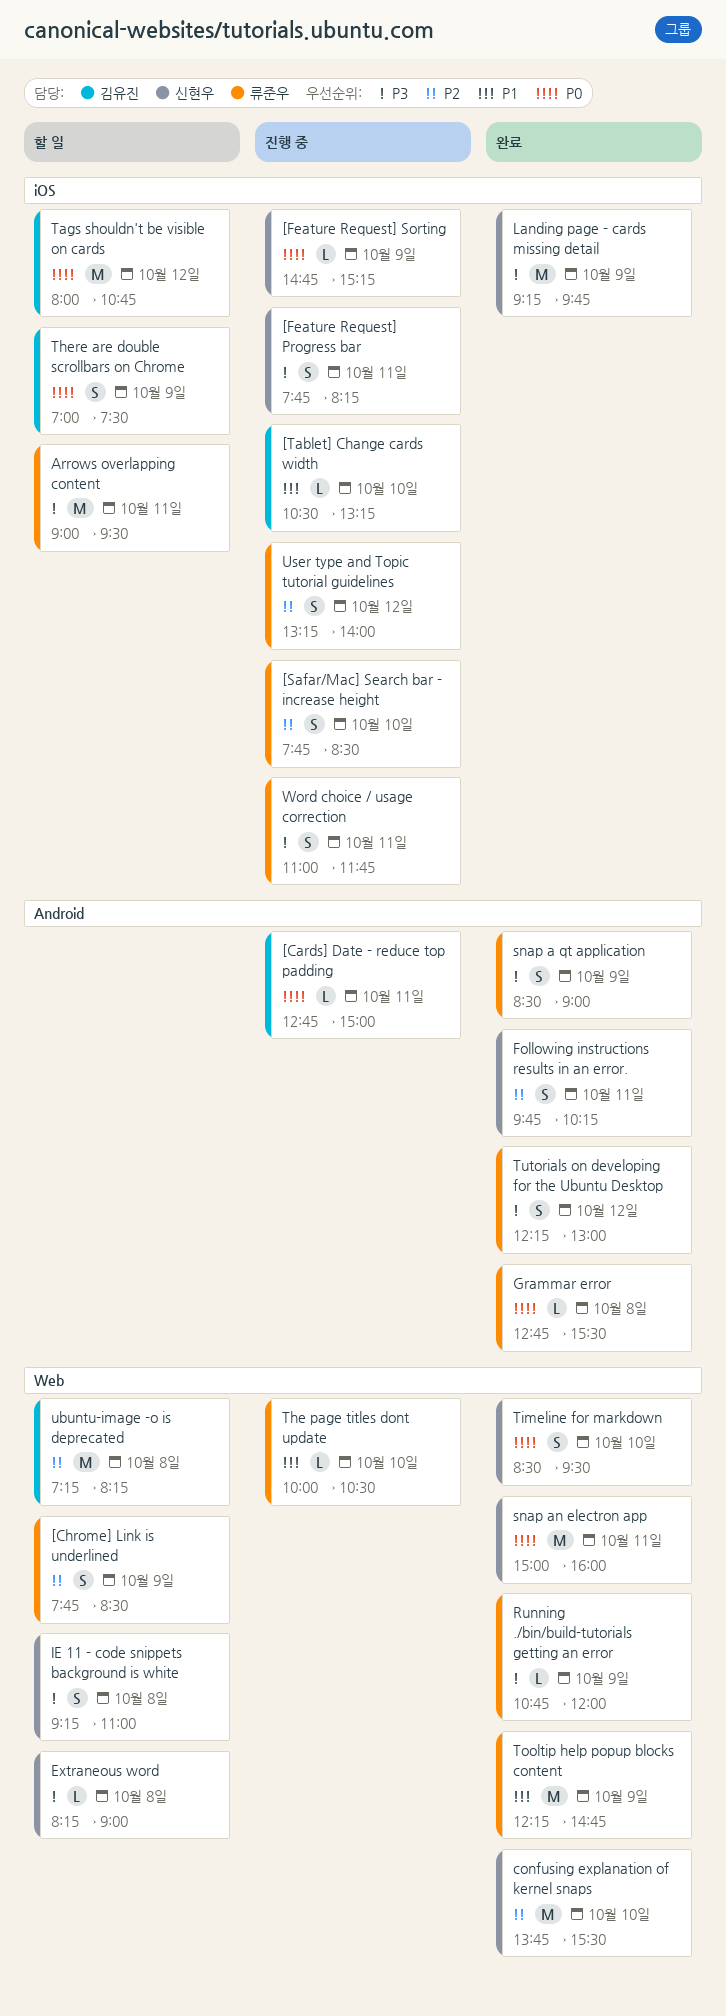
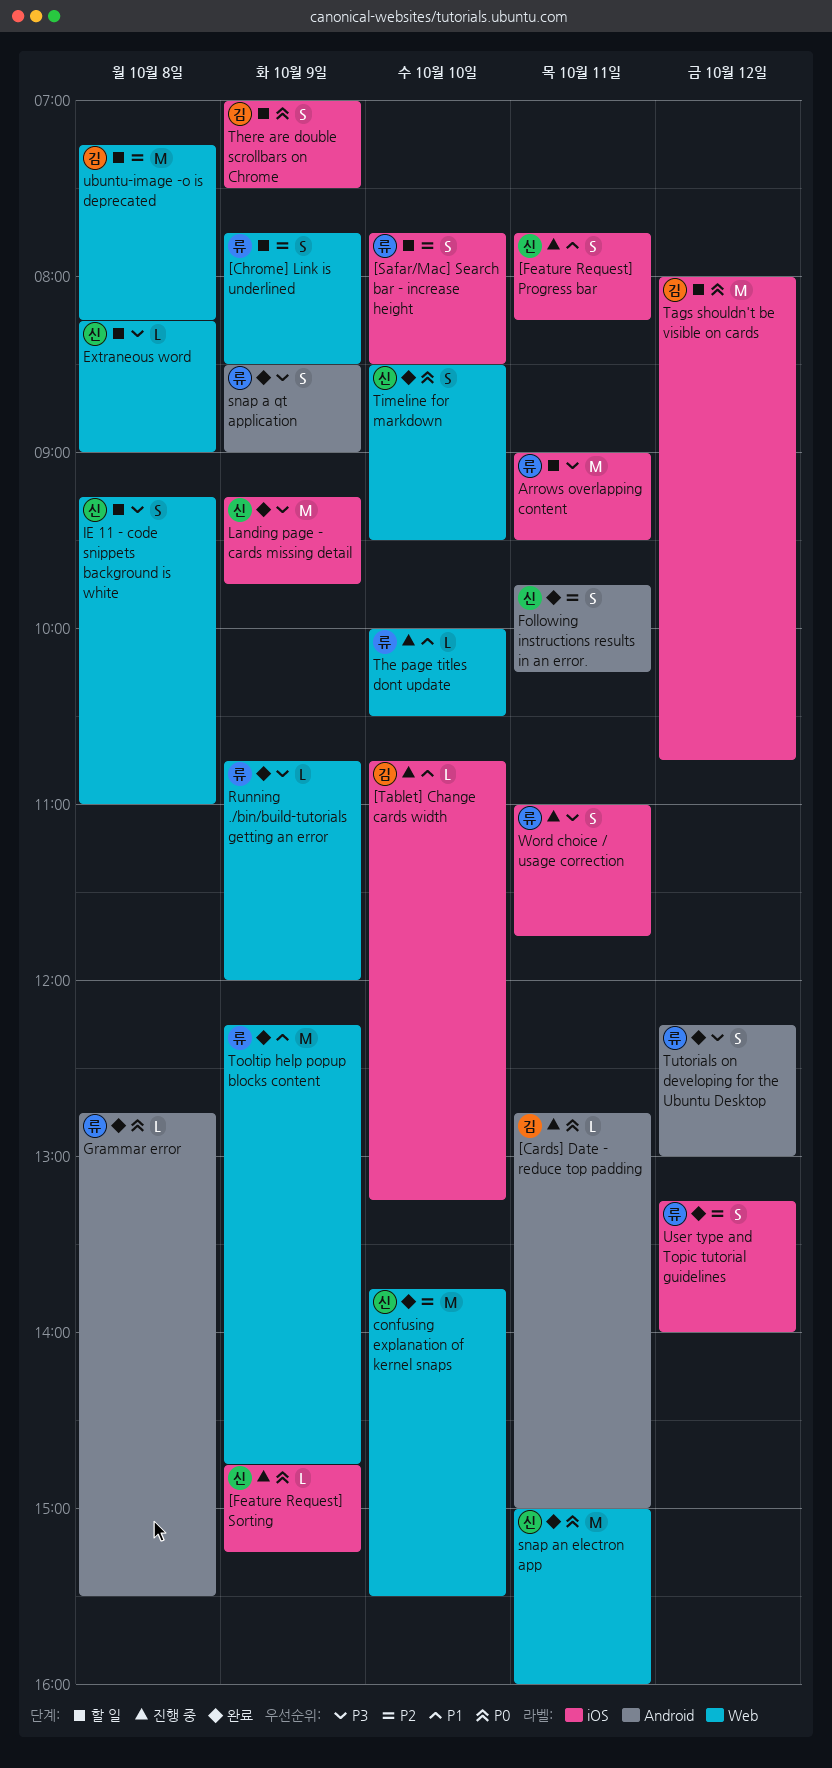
[Feature Request] Progress bar, priority: P3 -> P1
[Safar/Mac] Search bar - increase height, status: 진행 중 -> 할 일
[Tablet] Change cards width, begins: 10:30 -> 10:45
User type and Topic tutorial guidelines, status: 진행 중 -> 완료

